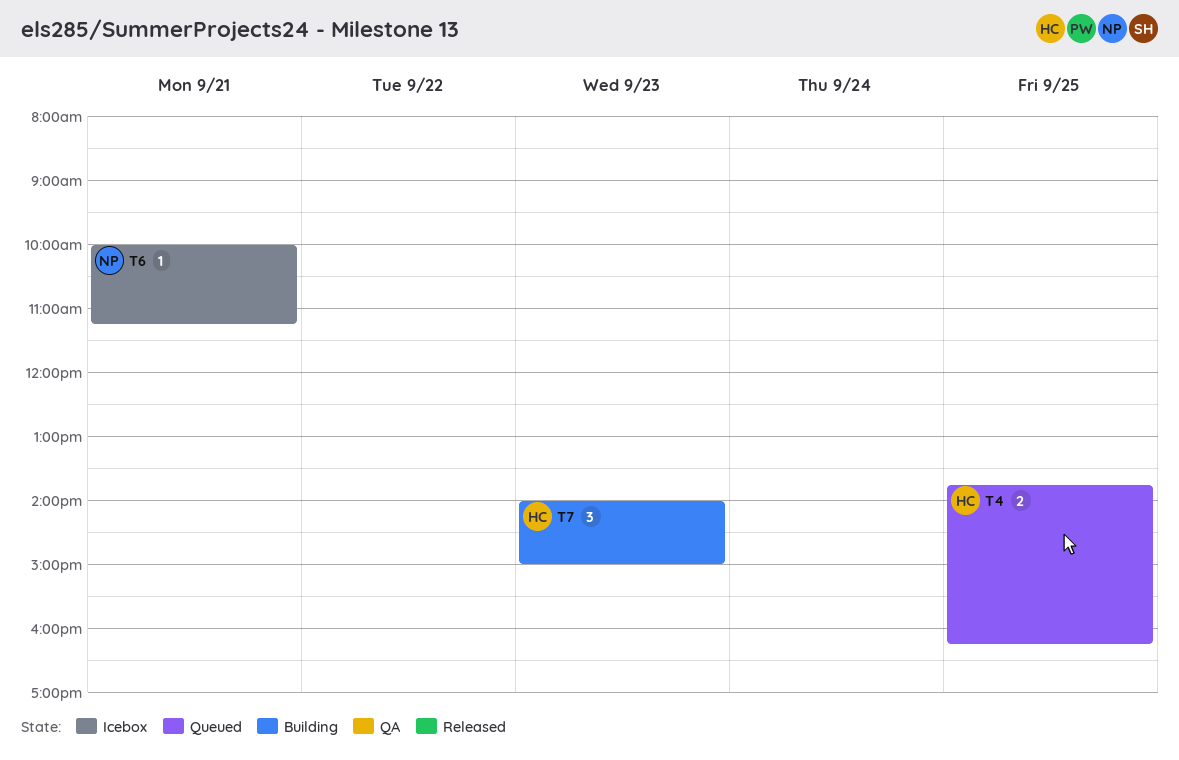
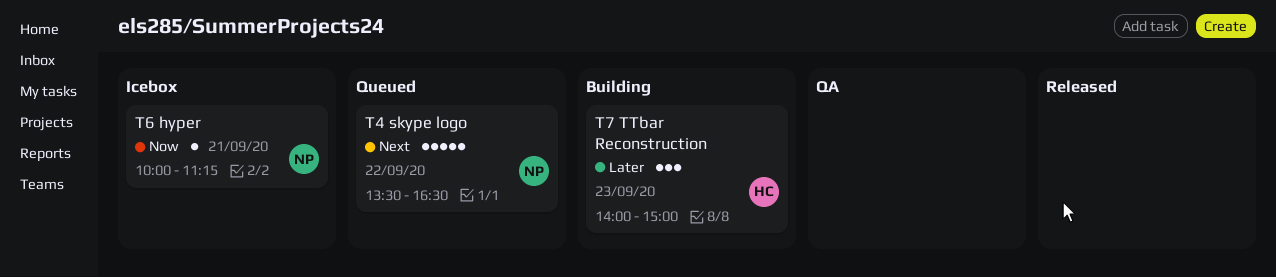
T4, owner: HC -> NP
T4, estimate: 2 -> 5
T4, day: Sep 25 -> Sep 22
T4, begins: 13:45 -> 13:30
T4, ends: 16:15 -> 16:30

